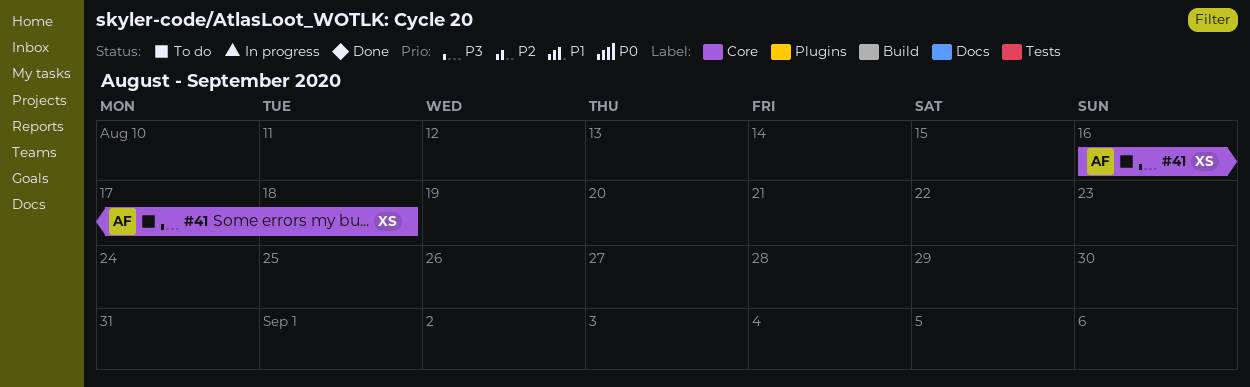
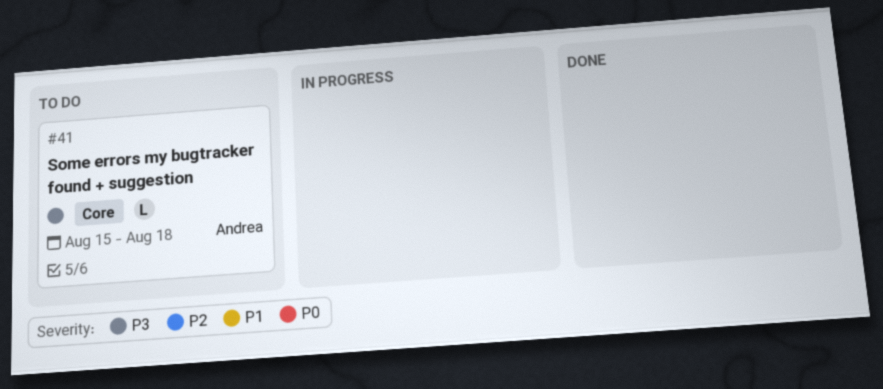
#41, estimate: XS -> L
#41, start: Aug 16 -> Aug 15

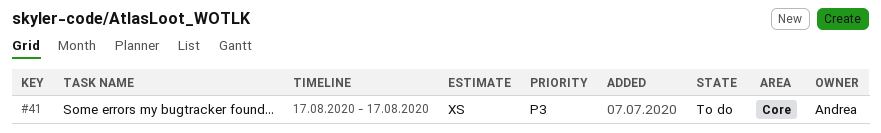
#41, estimate: L -> XS
#41, start: Aug 15 -> Aug 17
#41, due: Aug 18 -> Aug 17

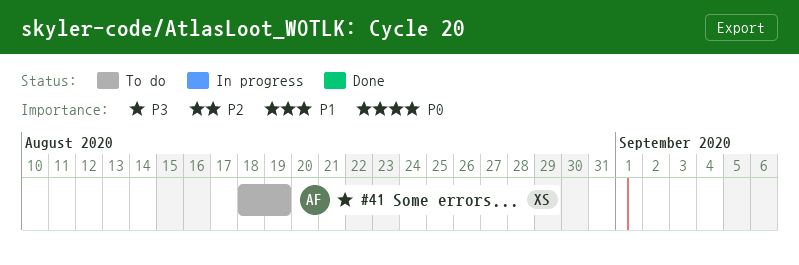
#41, start: Aug 17 -> Aug 18
#41, due: Aug 17 -> Aug 19

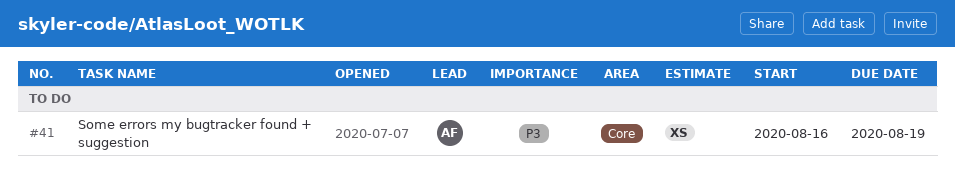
#41, start: Aug 18 -> Aug 16

